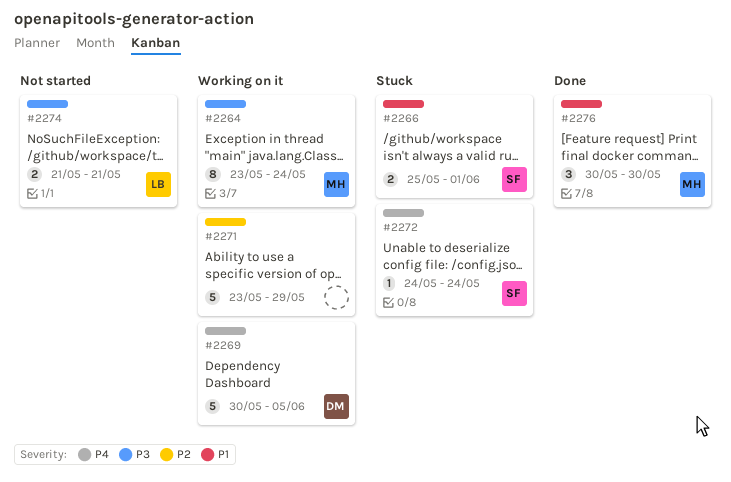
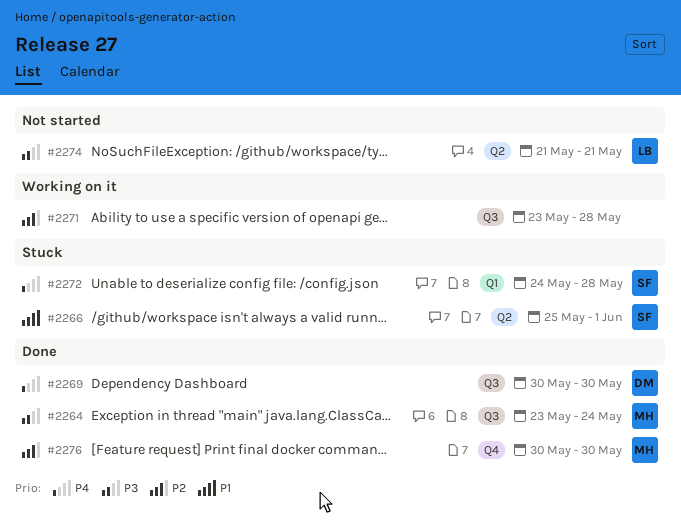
#2264, status: Working on it -> Done
#2269, status: Working on it -> Done
#2269, due: Jun 5 -> May 30
#2271, due: May 29 -> May 28
#2272, due: May 24 -> May 28
#2276, priority: P1 -> P2

